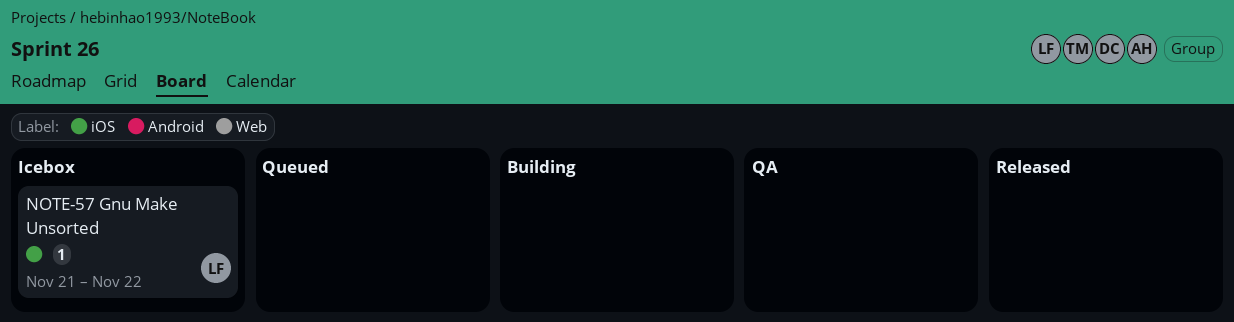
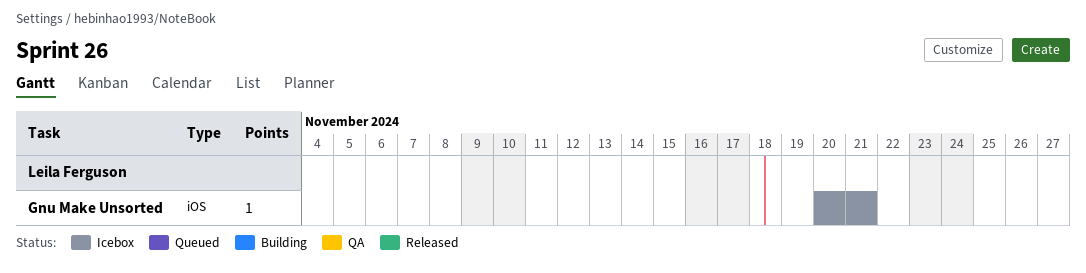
Gnu Make Unsorted, start: Nov 21 -> Nov 20
Gnu Make Unsorted, due: Nov 22 -> Nov 21

